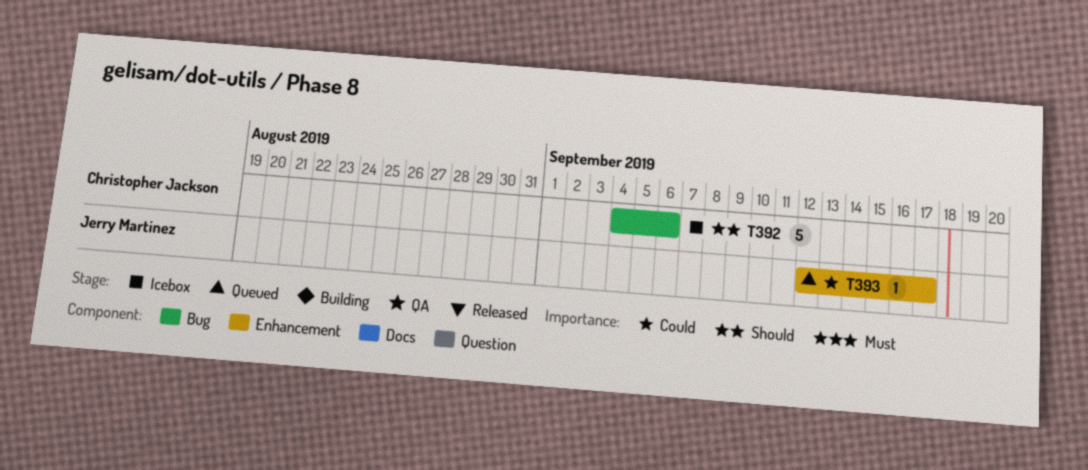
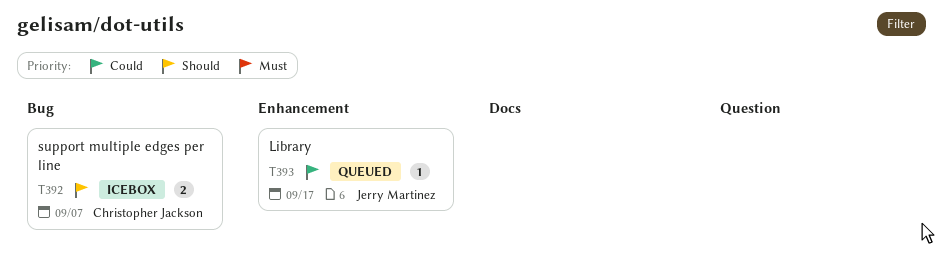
T392, estimate: 5 -> 2
T392, due: Sep 6 -> Sep 7

